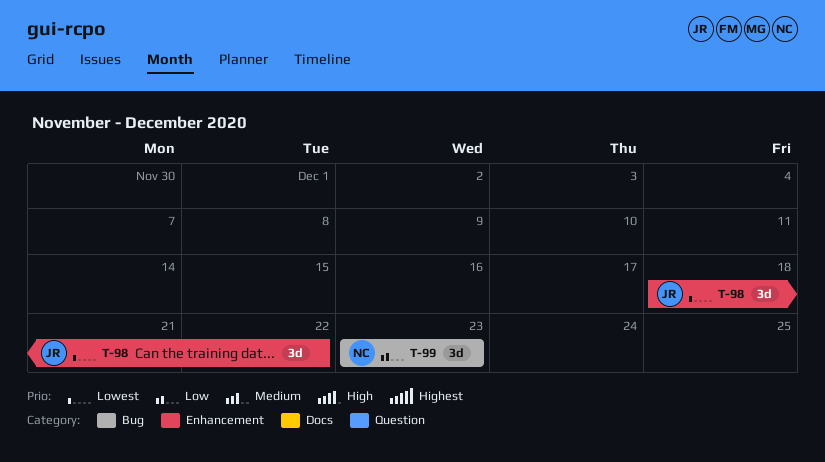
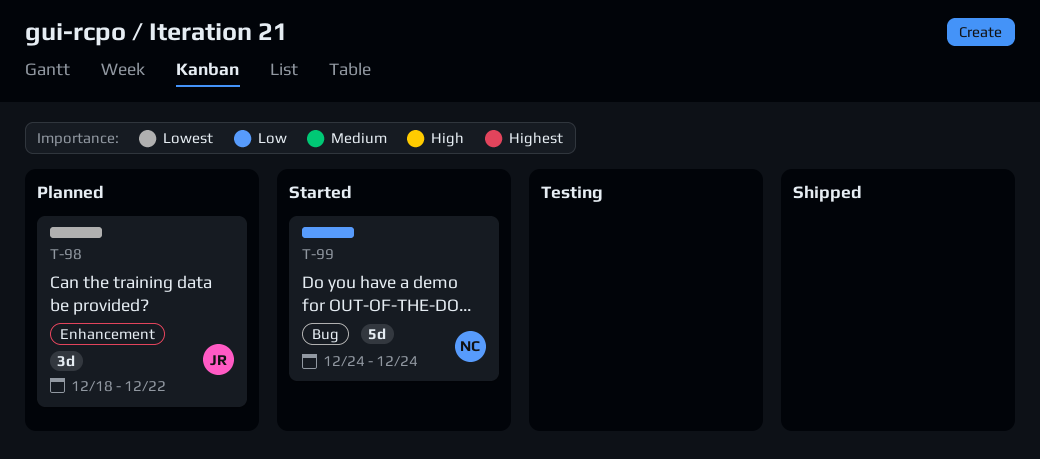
T-99, estimate: 3d -> 5d
T-99, start: Dec 23 -> Dec 24
T-99, due: Dec 23 -> Dec 24

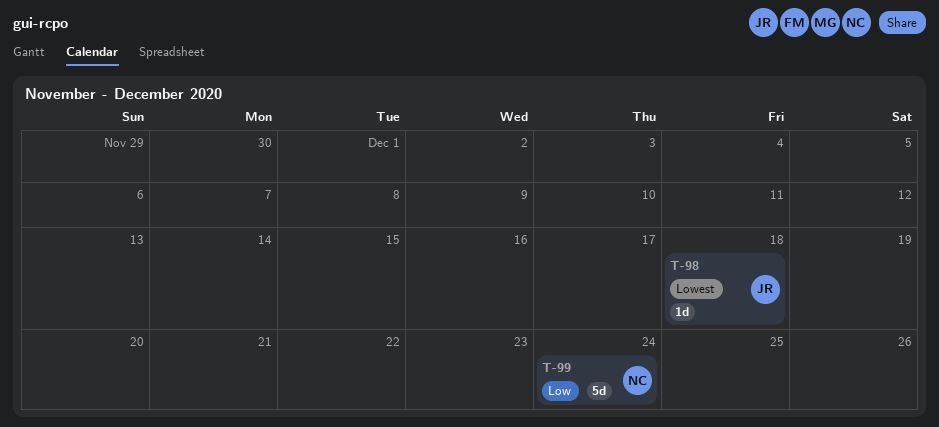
T-98, estimate: 3d -> 1d
T-98, due: Dec 22 -> Dec 18

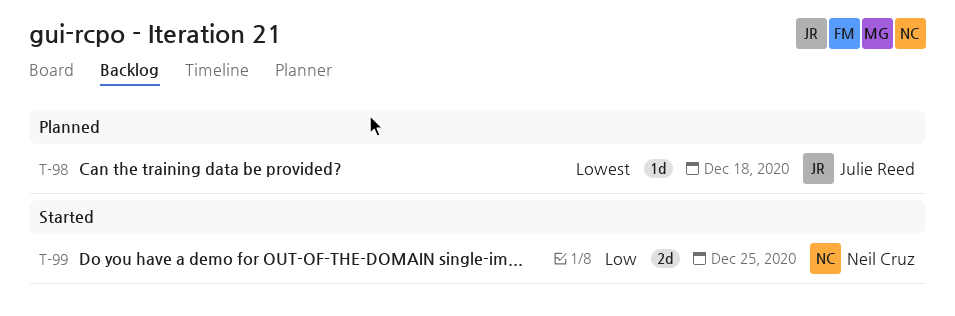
T-99, estimate: 5d -> 2d
T-99, due: Dec 24 -> Dec 25

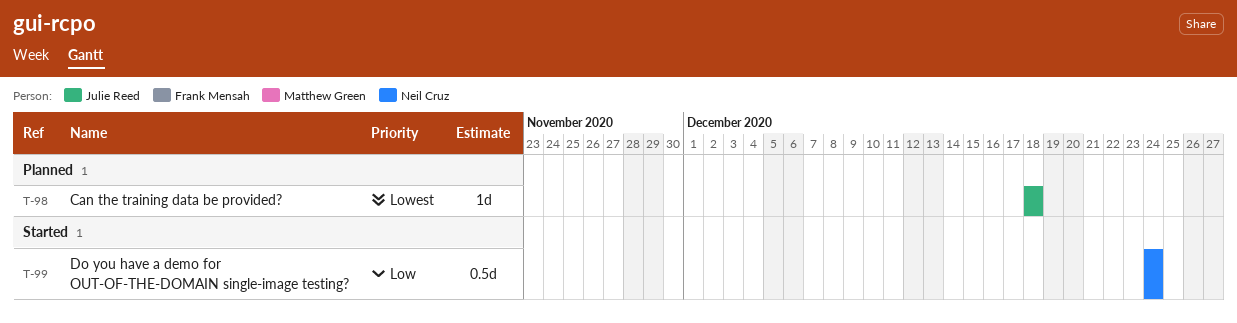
T-99, estimate: 2d -> 0.5d
T-99, due: Dec 25 -> Dec 24

